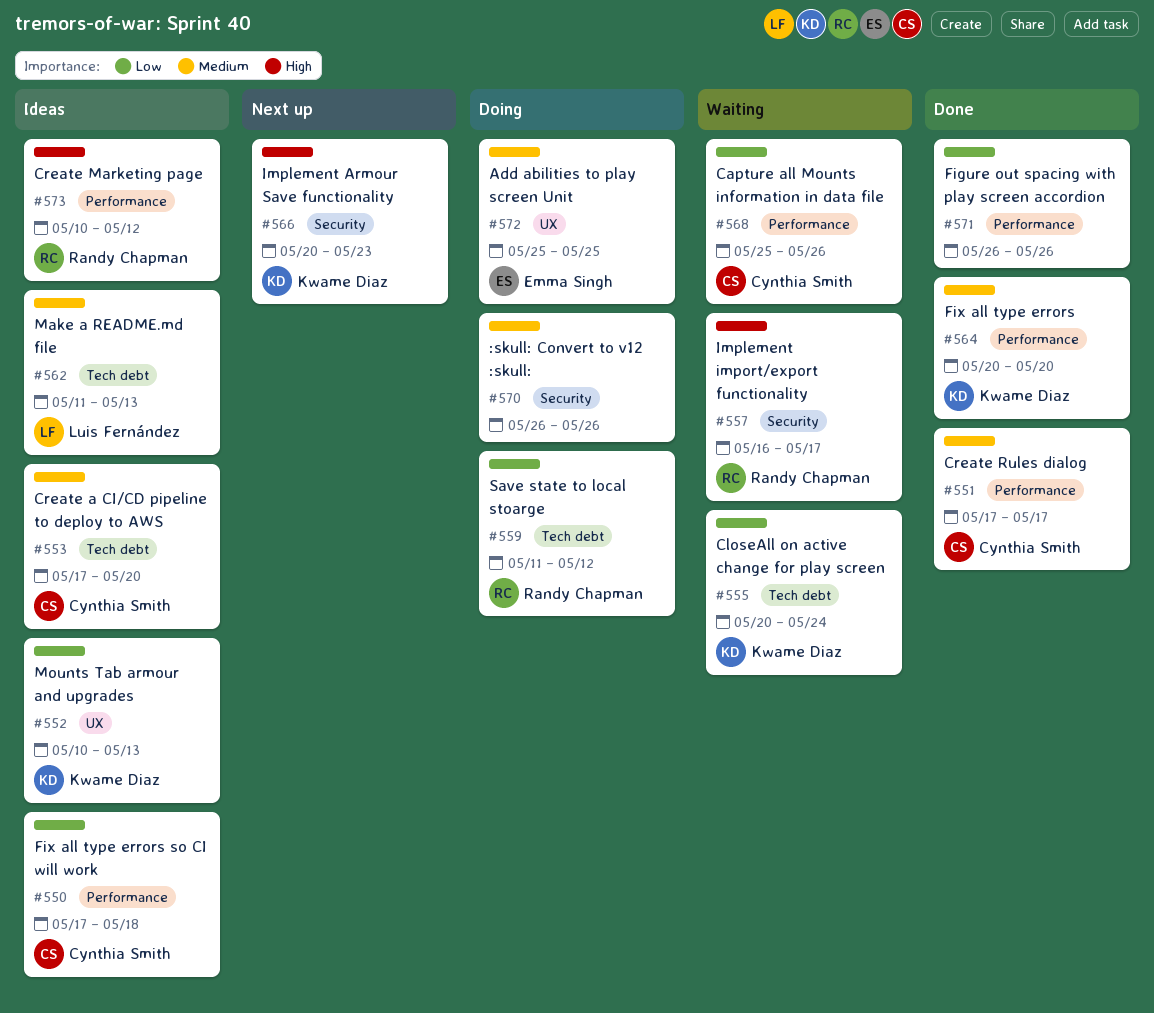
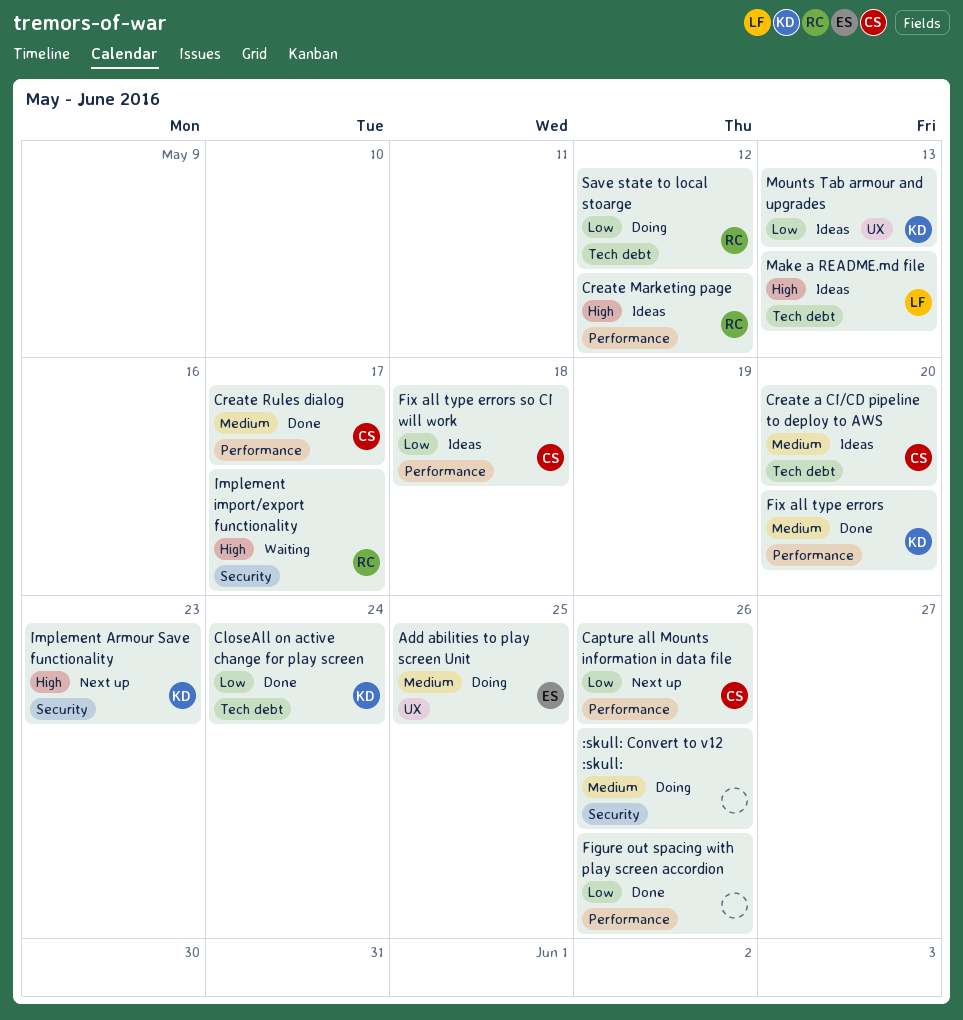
Capture all Mounts information in data file, status: Waiting -> Next up
CloseAll on active change for play screen, status: Waiting -> Done
Make a README.md file, priority: Medium -> High

